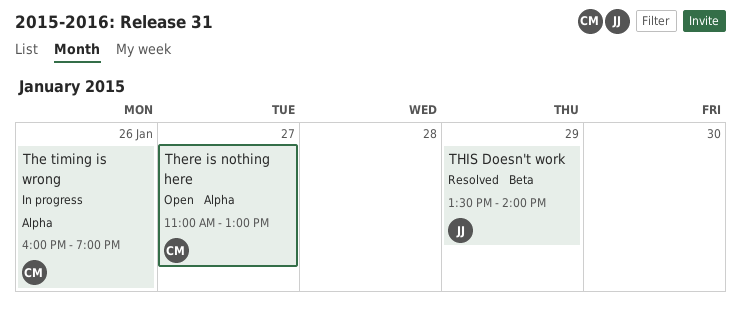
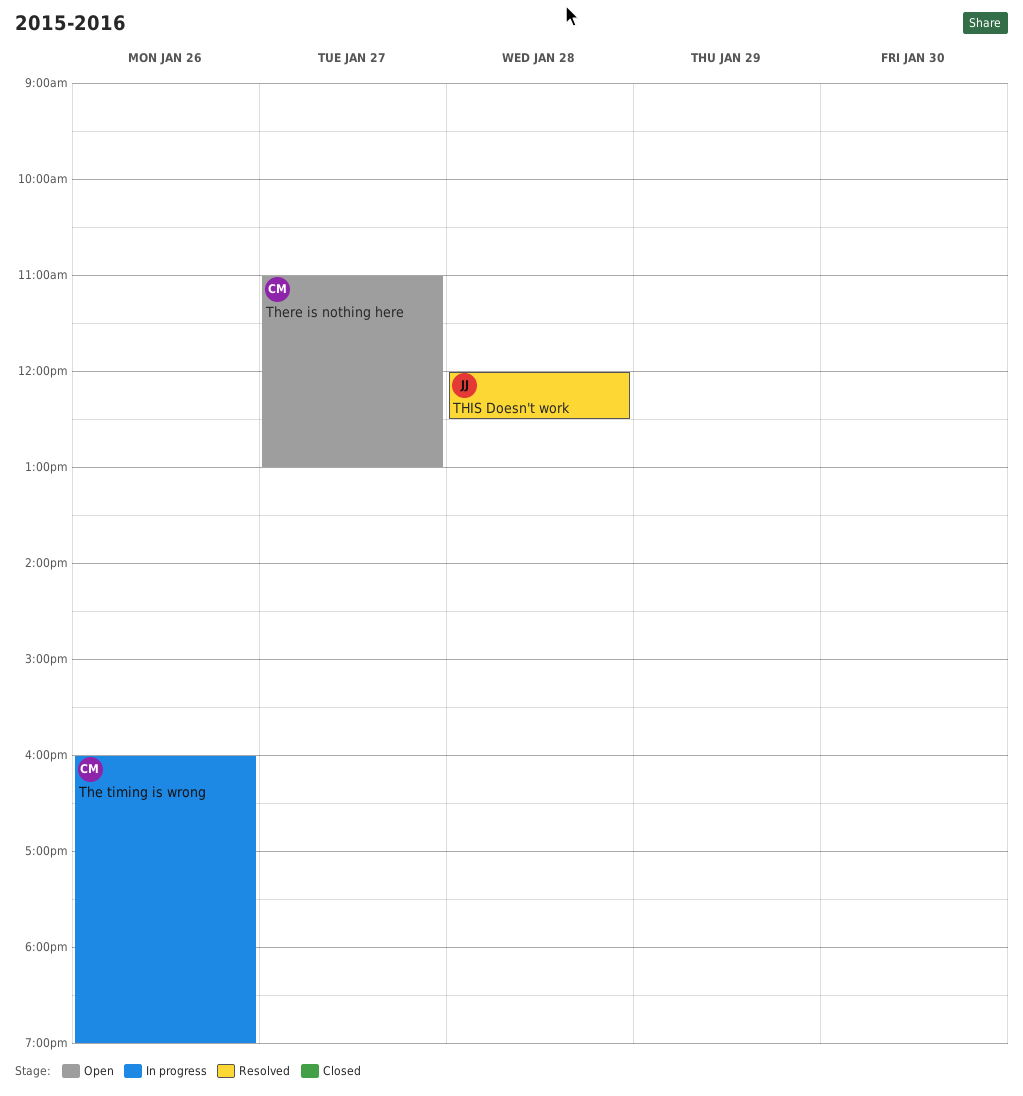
THIS Doesn't work, day: Jan 29 -> Jan 28
THIS Doesn't work, begins: 13:30 -> 12:00
THIS Doesn't work, ends: 14:00 -> 12:30

